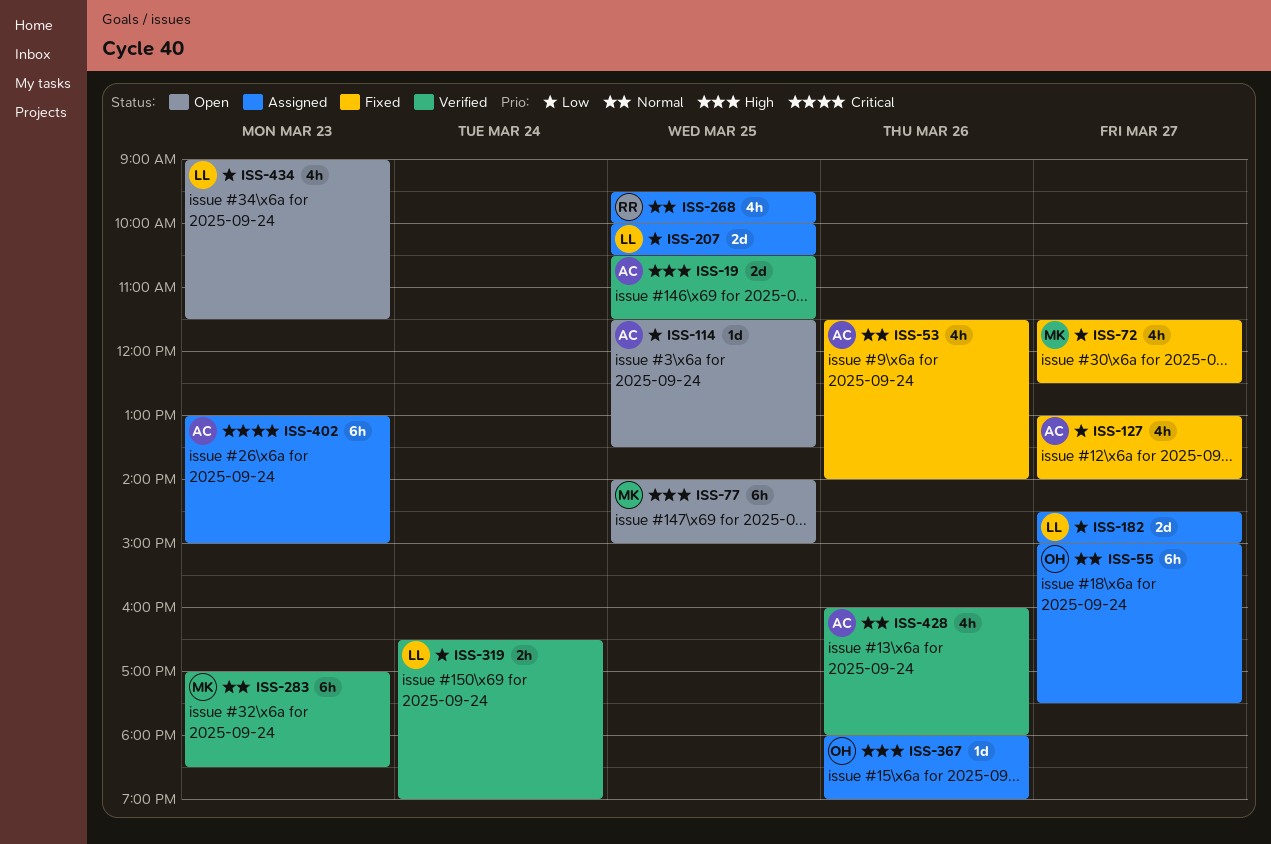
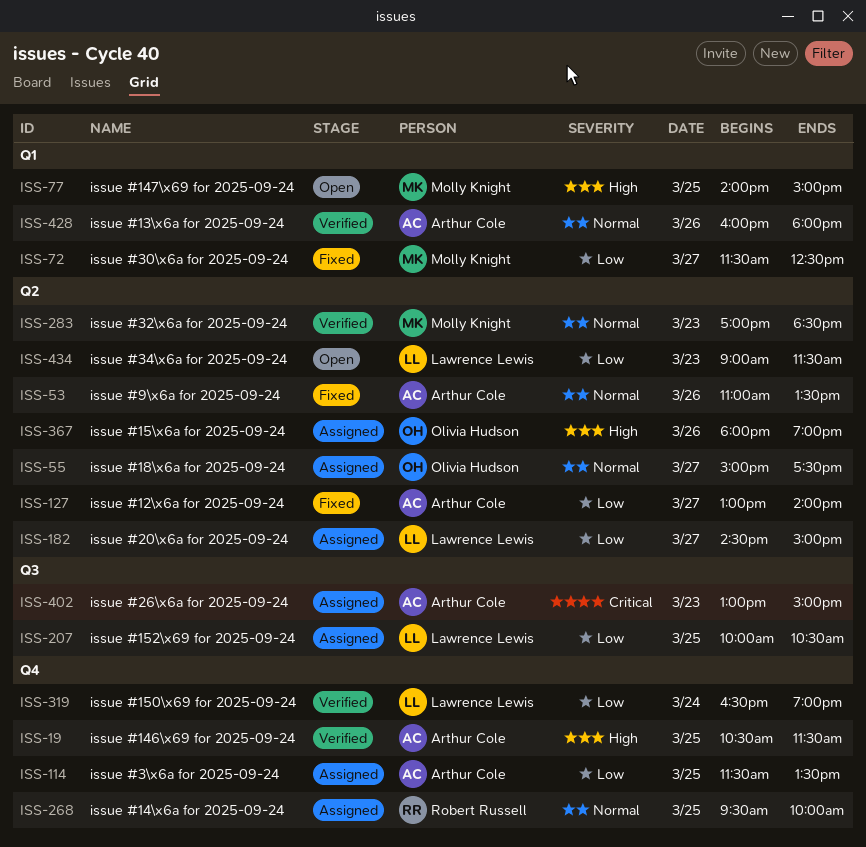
ISS-53, begins: 11:30 -> 11:00
ISS-53, ends: 14:00 -> 13:30
ISS-114, status: Open -> Assigned

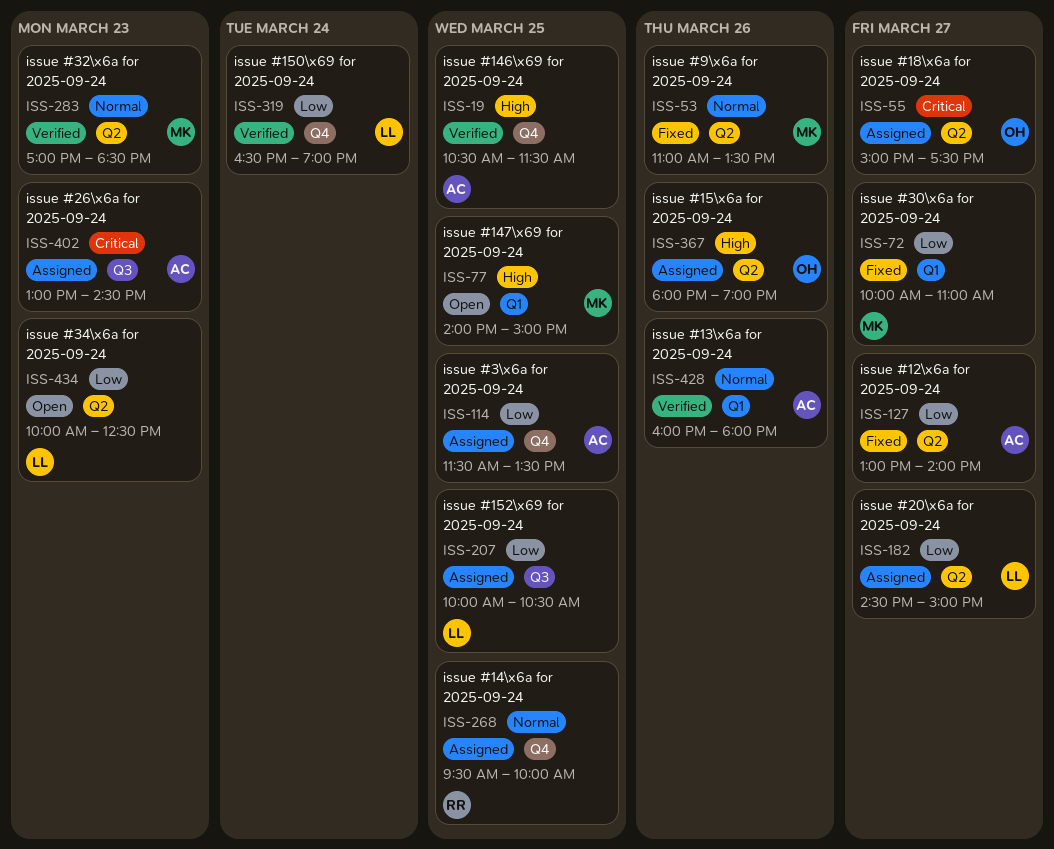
ISS-53, owner: Arthur Cole -> Molly Knight
ISS-55, priority: Normal -> Critical
ISS-72, begins: 11:30 -> 10:00
ISS-72, ends: 12:30 -> 11:00
ISS-402, ends: 15:00 -> 14:30
ISS-434, begins: 09:00 -> 10:00
ISS-434, ends: 11:30 -> 12:30

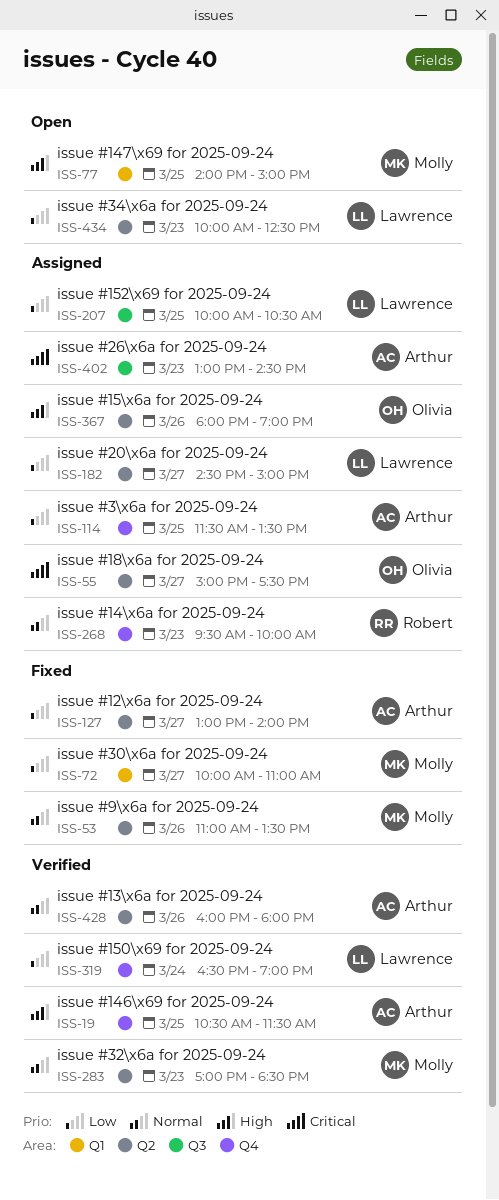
ISS-268, day: Mar 25 -> Mar 23
ISS-428, label: Q1 -> Q2

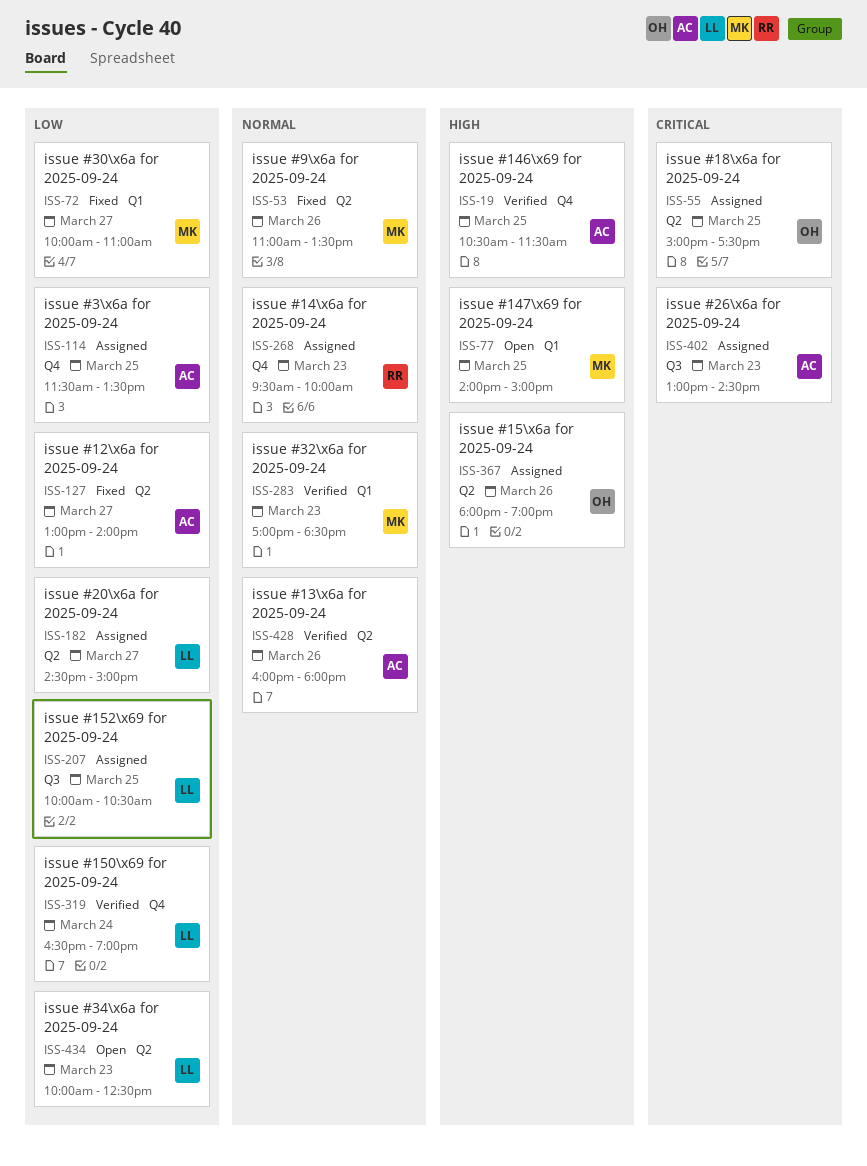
ISS-55, day: Mar 27 -> Mar 25
ISS-283, label: Q2 -> Q1

